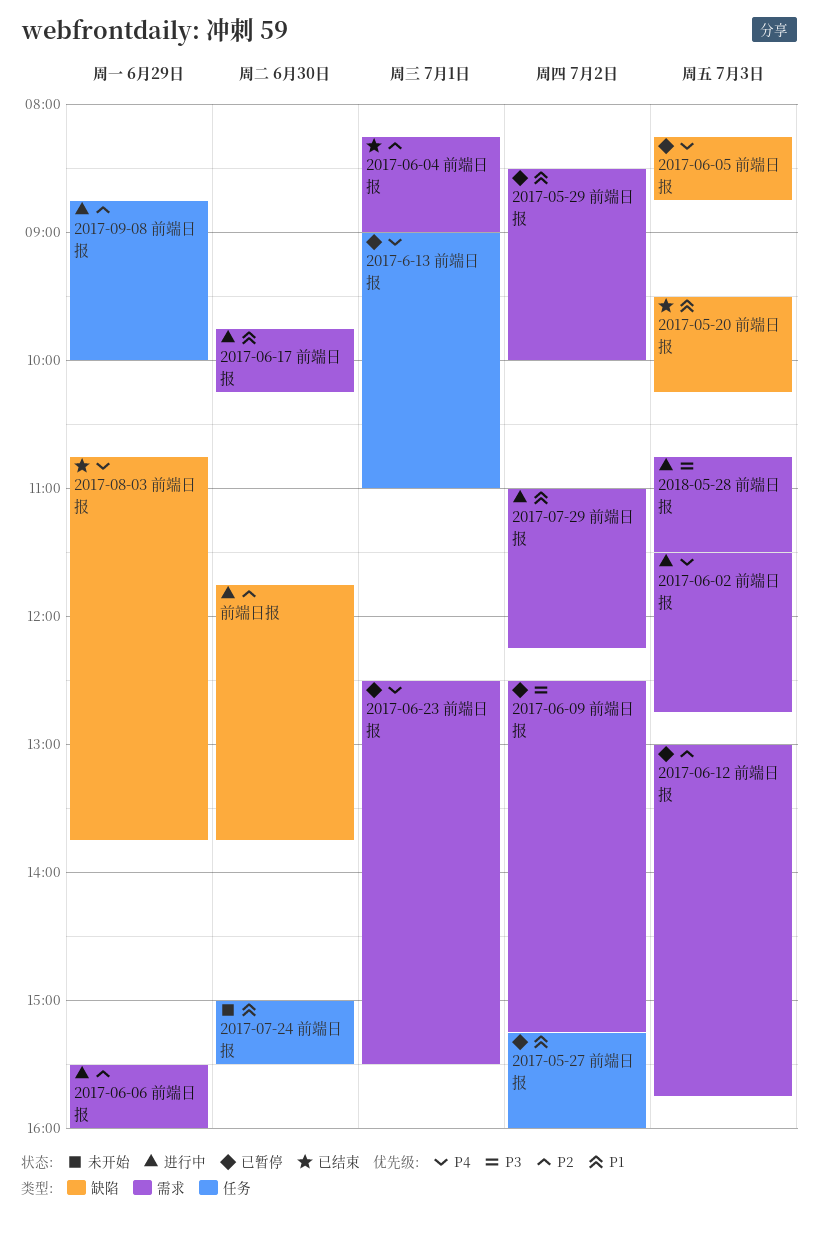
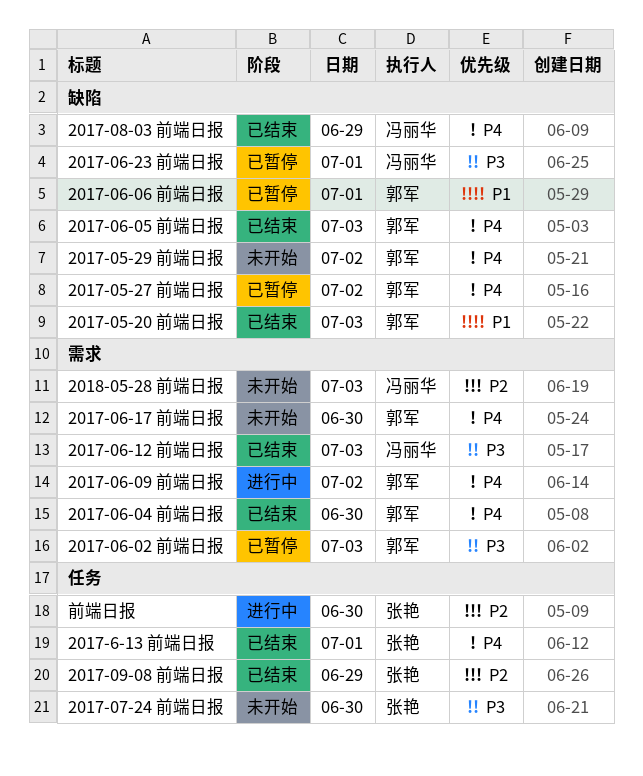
2017-05-27 前端日报, priority: P1 -> P4
2017-05-27 前端日报, label: 任务 -> 缺陷
2017-05-29 前端日报, status: 已暂停 -> 未开始
2017-05-29 前端日报, priority: P1 -> P4
2017-05-29 前端日报, label: 需求 -> 缺陷
2017-06-02 前端日报, status: 进行中 -> 已暂停
2017-06-02 前端日报, priority: P4 -> P3
2017-06-04 前端日报, priority: P2 -> P4
2017-06-04 前端日报, day: Jul 1 -> Jun 30
2017-06-05 前端日报, status: 已暂停 -> 已结束
2017-06-06 前端日报, status: 进行中 -> 已暂停
2017-06-06 前端日报, priority: P2 -> P1
2017-06-06 前端日报, label: 需求 -> 缺陷
2017-06-06 前端日报, day: Jun 29 -> Jul 1
2017-06-09 前端日报, status: 已暂停 -> 进行中
2017-06-09 前端日报, priority: P3 -> P4
2017-06-12 前端日报, status: 已暂停 -> 已结束
2017-06-12 前端日报, priority: P2 -> P3
2017-06-17 前端日报, status: 进行中 -> 未开始
2017-06-17 前端日报, priority: P1 -> P4
2017-06-23 前端日报, priority: P4 -> P3
2017-06-23 前端日报, label: 需求 -> 缺陷
2017-07-24 前端日报, priority: P1 -> P3
2017-07-29 前端日报: present -> none
2017-09-08 前端日报, status: 进行中 -> 已结束
2017-6-13 前端日报, status: 已暂停 -> 已结束
2018-05-28 前端日报, status: 进行中 -> 未开始
2018-05-28 前端日报, priority: P3 -> P2
前端日报, label: 缺陷 -> 任务

